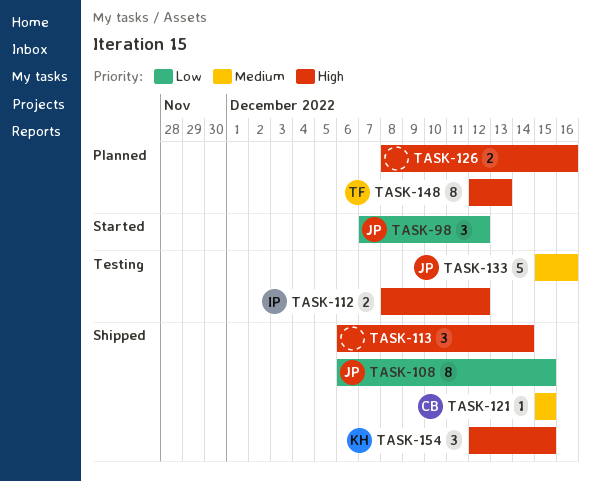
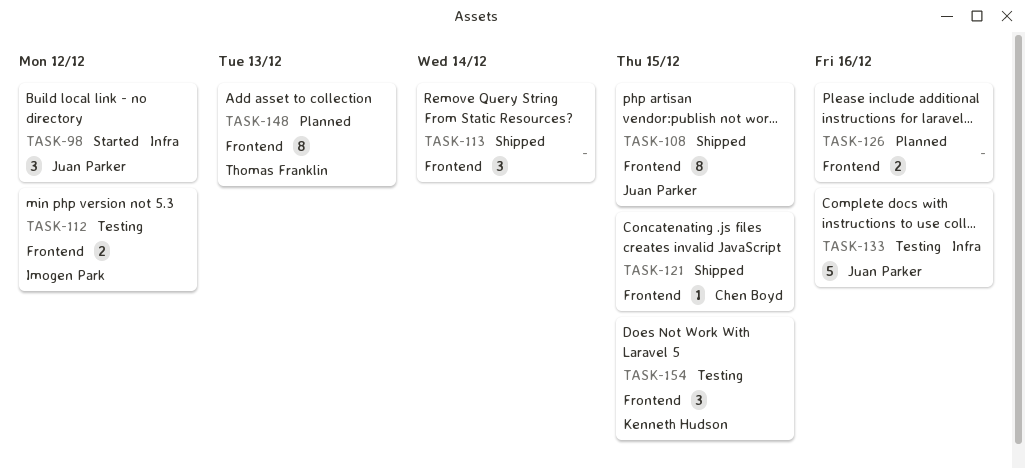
TASK-154, status: Shipped -> Testing

